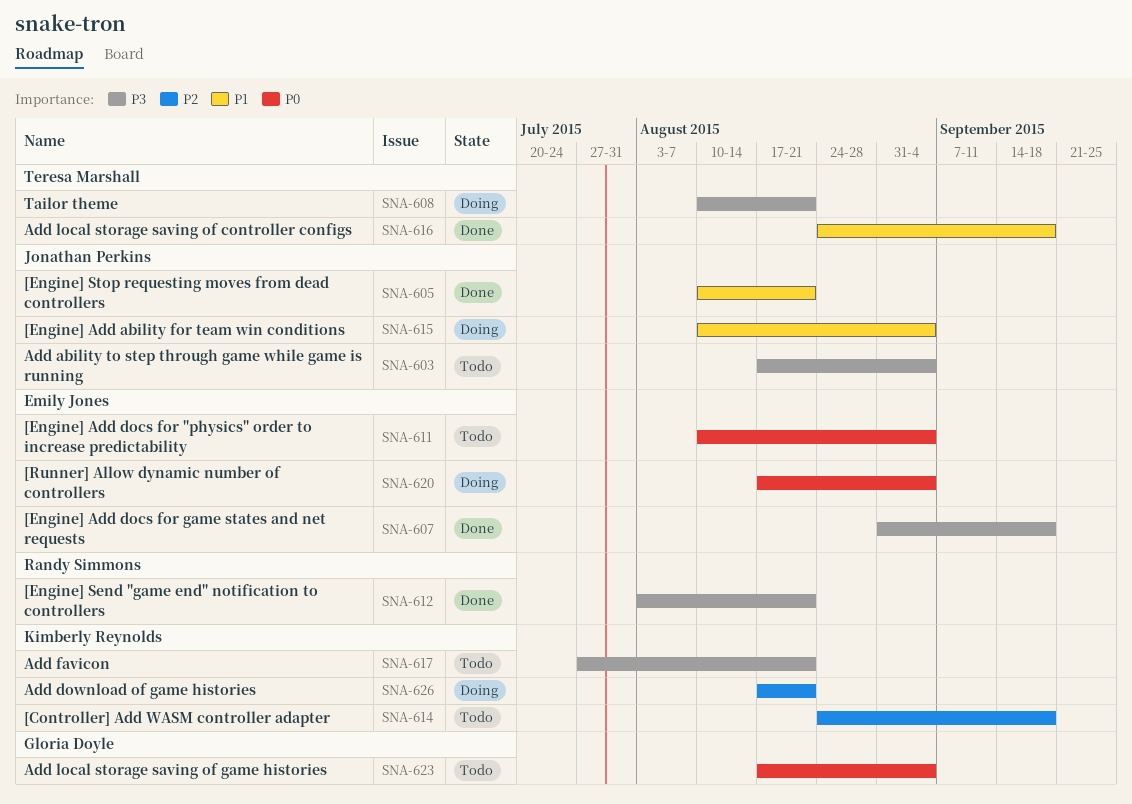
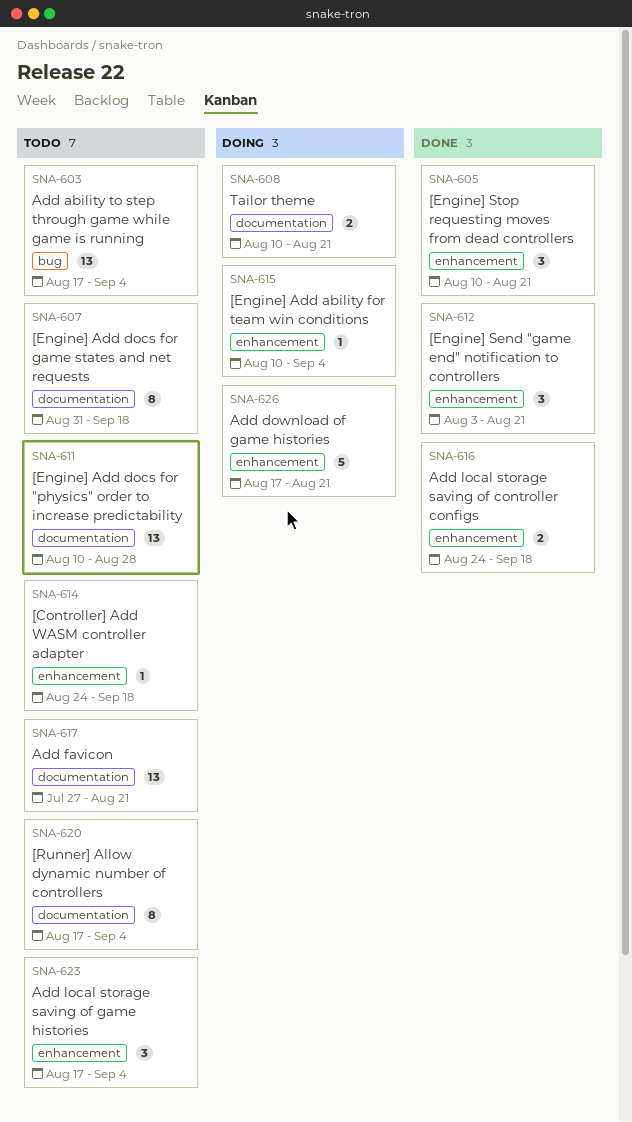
SNA-607, status: Done -> Todo
SNA-611, due: Sep 4 -> Aug 28
SNA-620, status: Doing -> Todo

